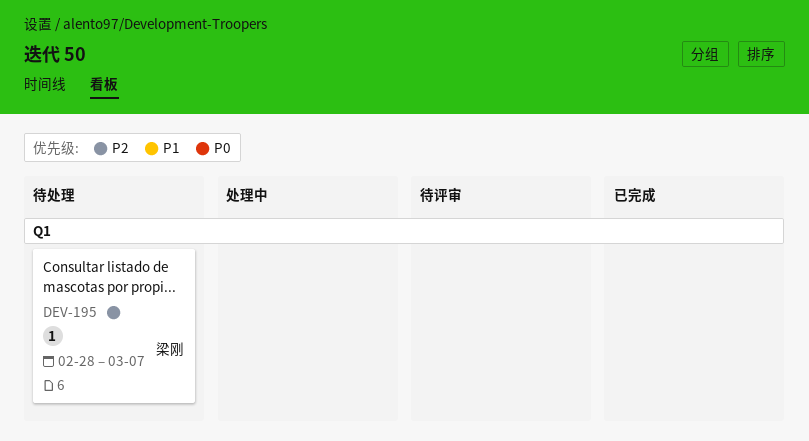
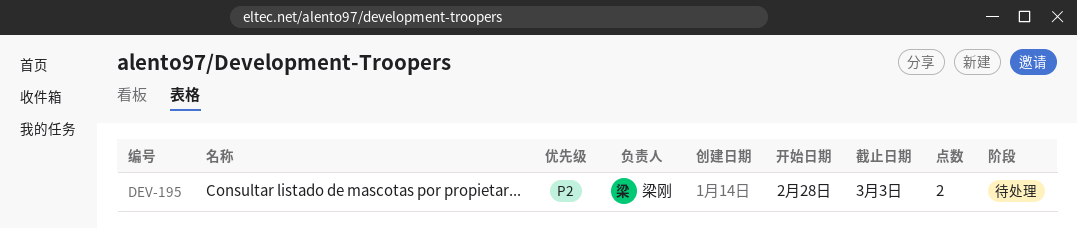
DEV-195, estimate: 1 -> 2
DEV-195, due: Mar 7 -> Mar 3

